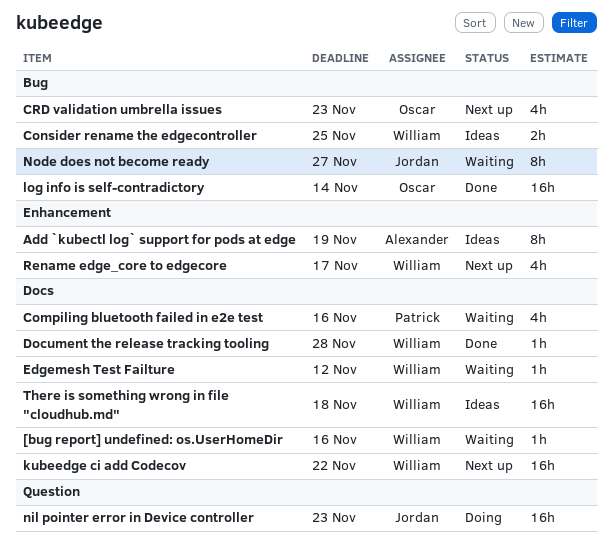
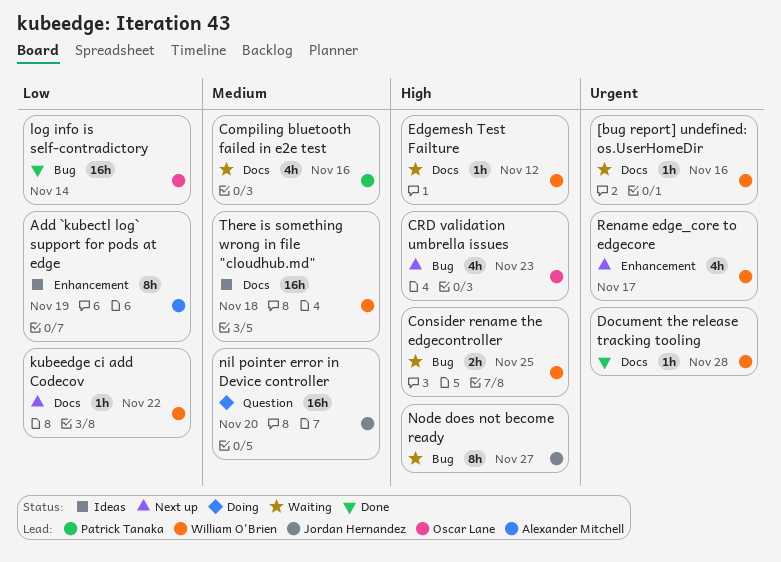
Consider rename the edgecontroller, status: Ideas -> Waiting
kubeedge ci add Codecov, estimate: 16h -> 1h
nil pointer error in Device controller, due: Nov 23 -> Nov 20

